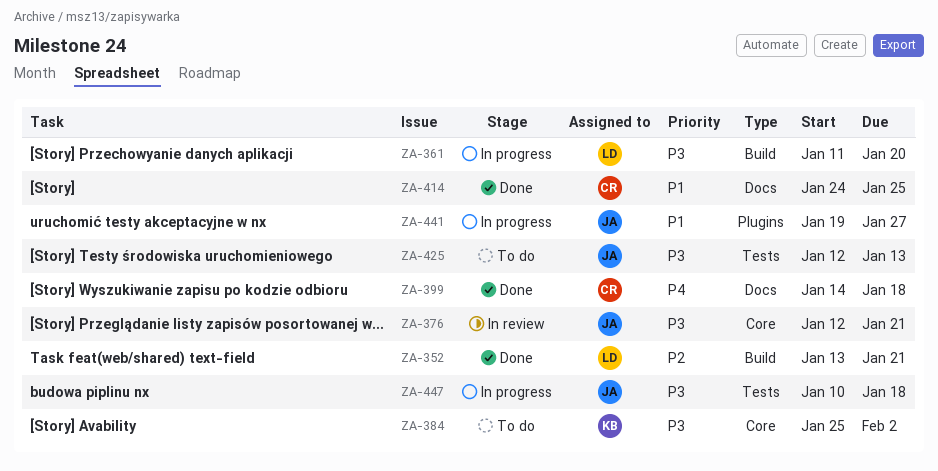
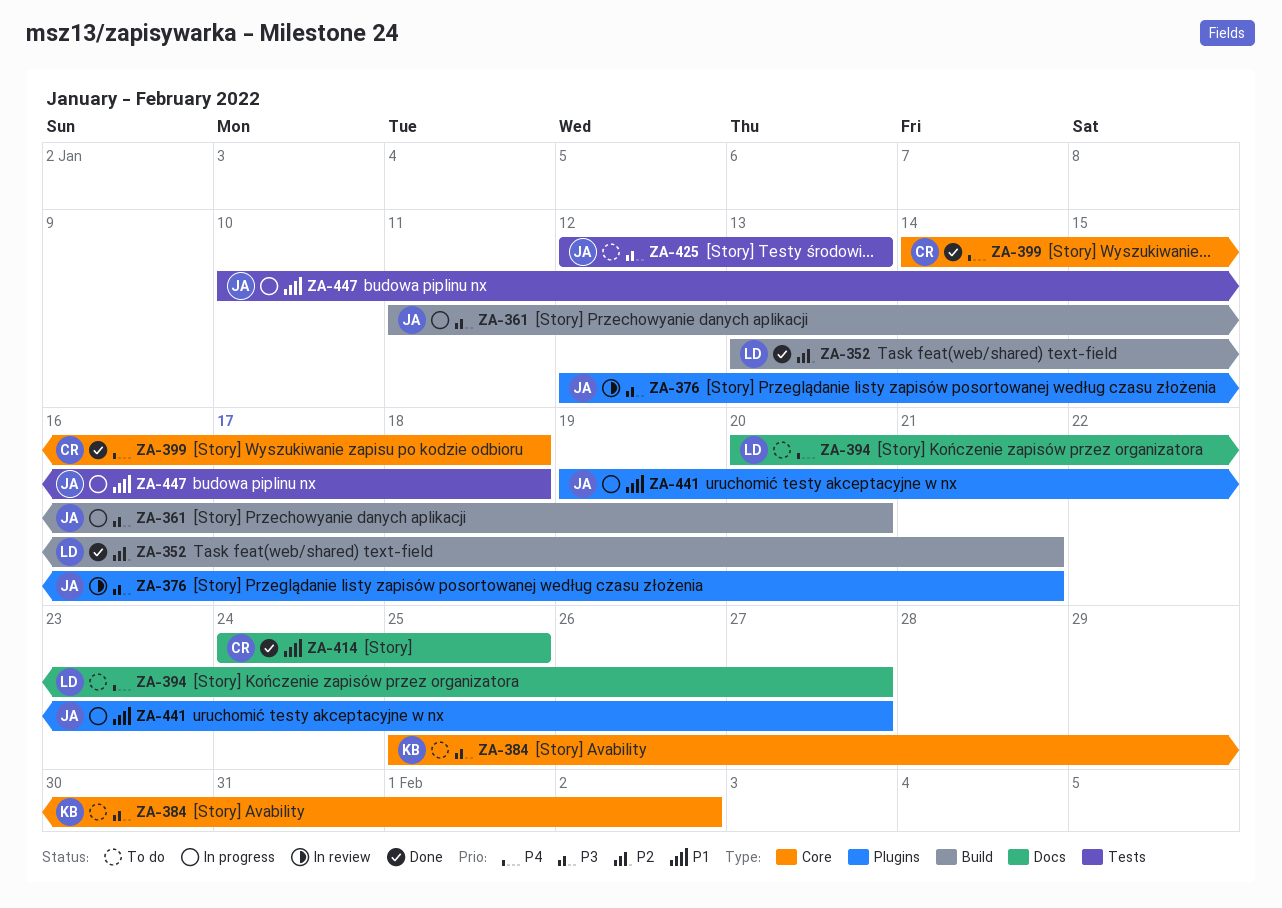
ZA-361, owner: LD -> JA
ZA-376, label: Core -> Plugins
ZA-394: none -> present
ZA-399, label: Docs -> Core
ZA-447, priority: P3 -> P1

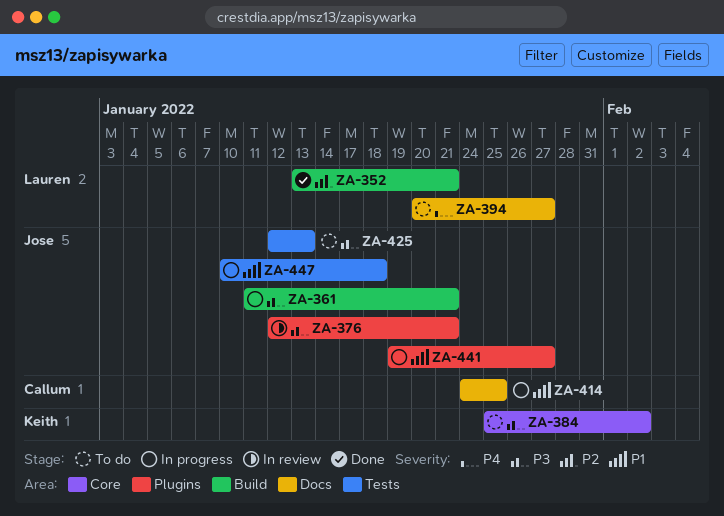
ZA-361, due: Jan 20 -> Jan 21
ZA-399: present -> none
ZA-414, status: Done -> In progress

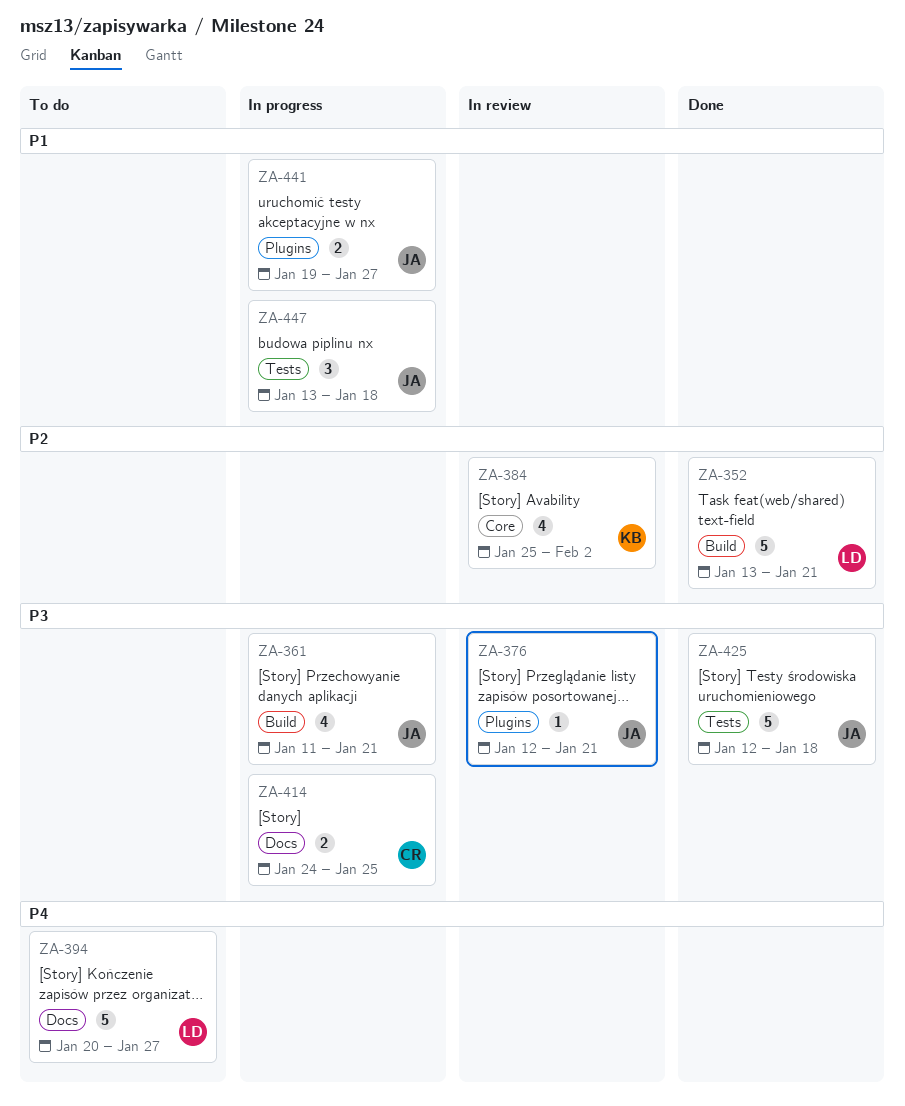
ZA-384, status: To do -> In review
ZA-384, priority: P3 -> P2
ZA-414, priority: P1 -> P3
ZA-425, status: To do -> Done
ZA-425, due: Jan 13 -> Jan 18
ZA-447, start: Jan 10 -> Jan 13

